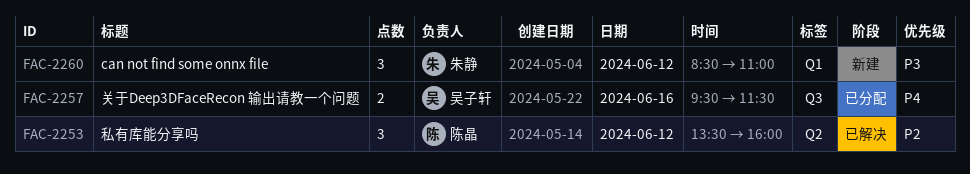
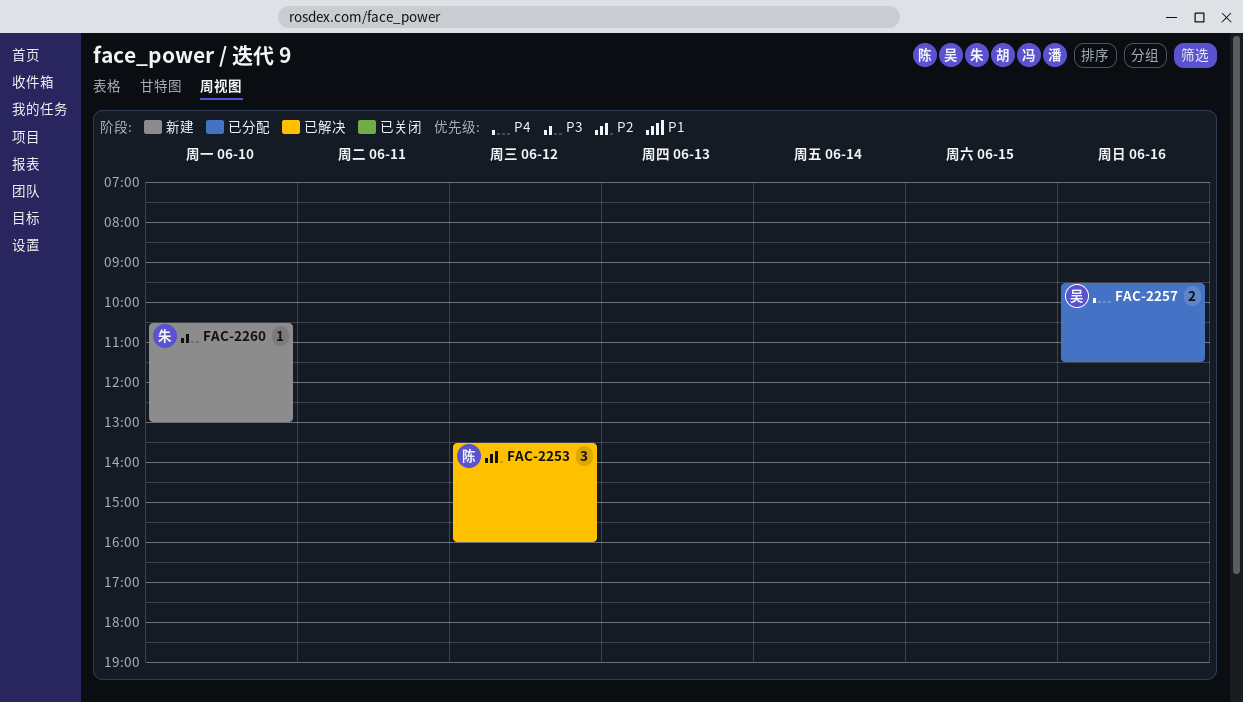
FAC-2260, estimate: 3 -> 1
FAC-2260, day: Jun 12 -> Jun 10
FAC-2260, begins: 08:30 -> 10:30
FAC-2260, ends: 11:00 -> 13:00

